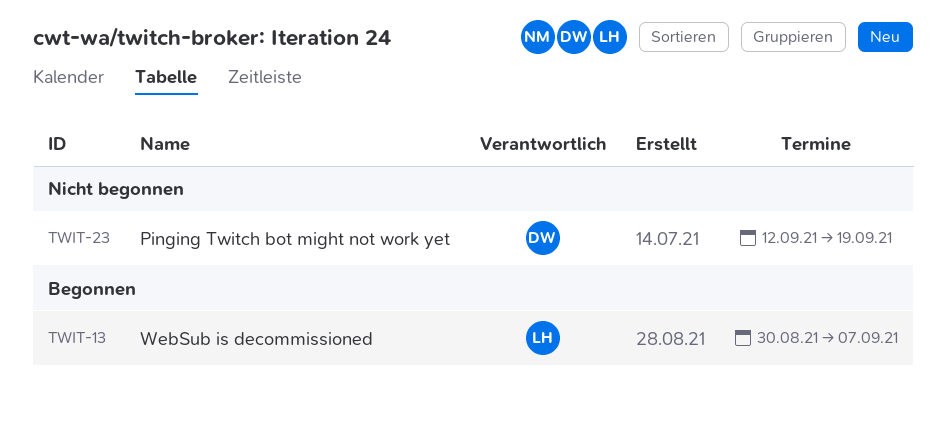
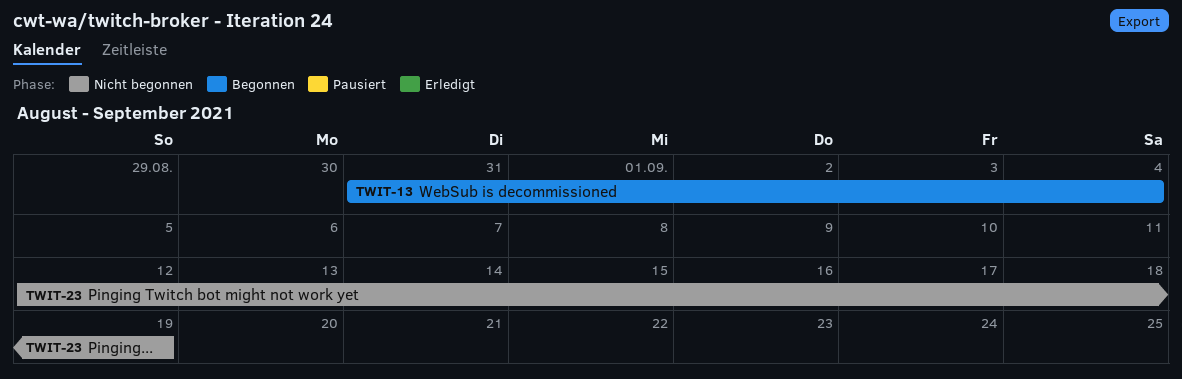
TWIT-13, start: Aug 30 -> Aug 31
TWIT-13, due: Sep 7 -> Sep 4

